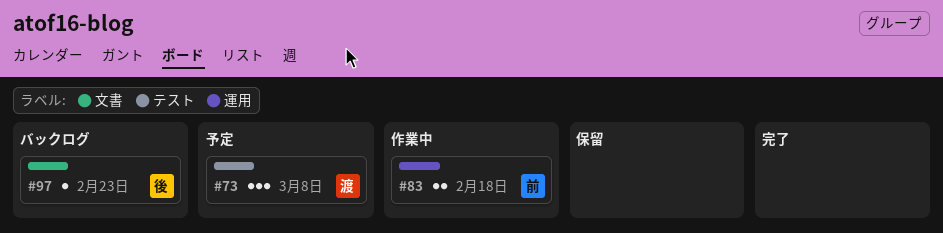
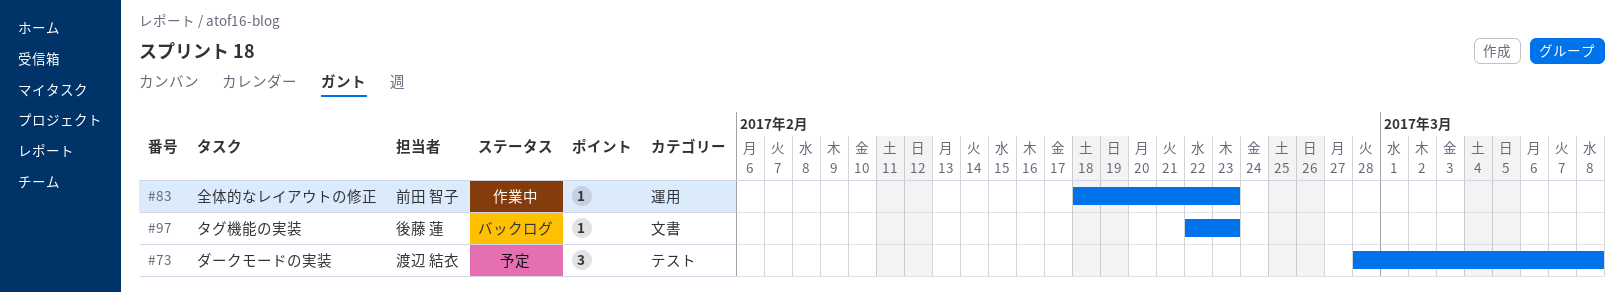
#83, estimate: 2 -> 1
#83, due: Feb 18 -> Feb 23

